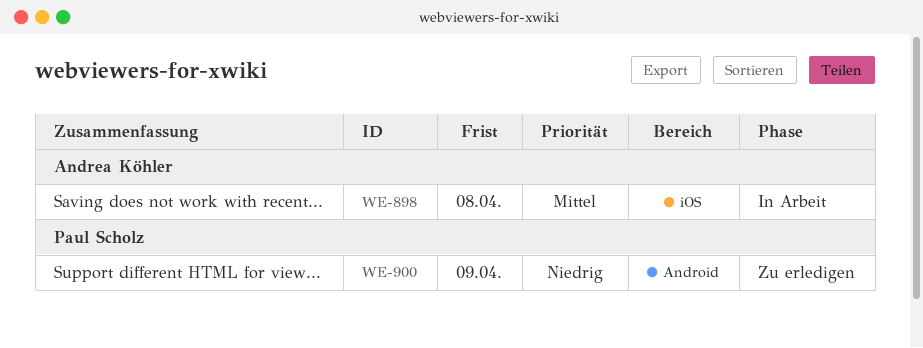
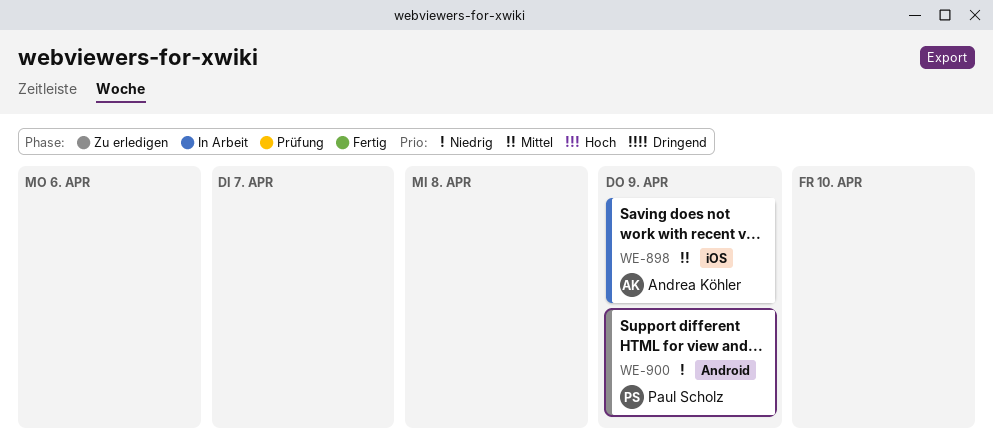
WE-898, due: Apr 8 -> Apr 9

